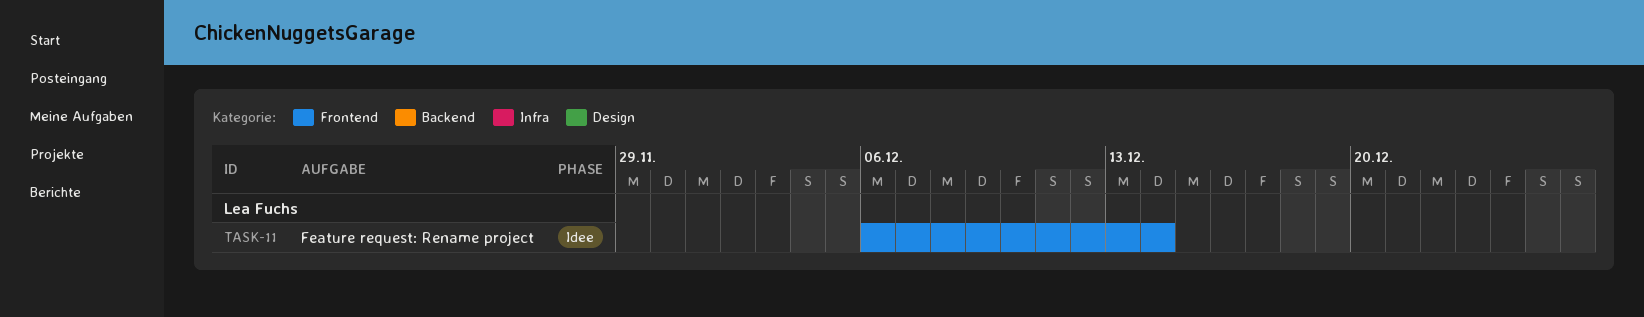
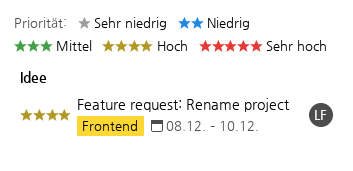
Feature request: Rename project, start: Dec 6 -> Dec 8
Feature request: Rename project, due: Dec 14 -> Dec 10

